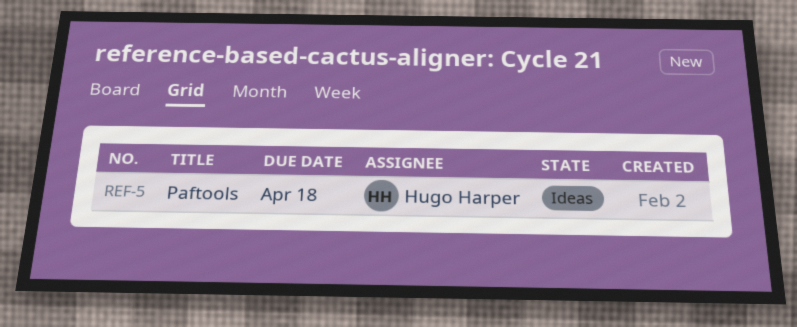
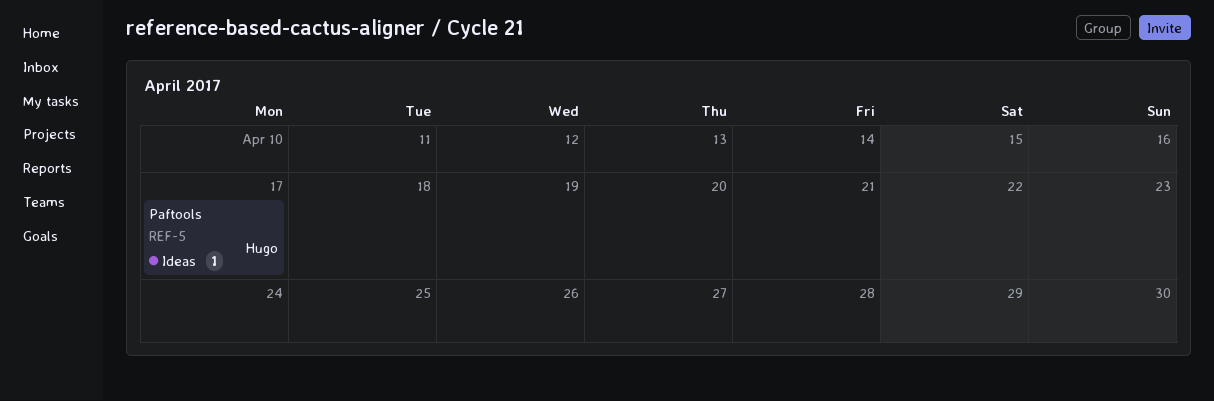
REF-5, due: Apr 18 -> Apr 17

